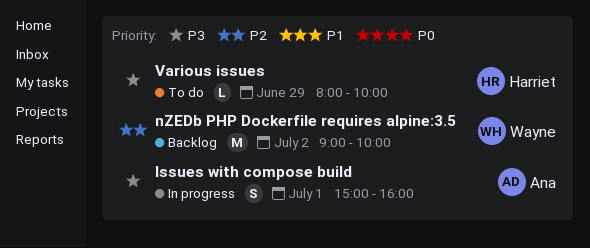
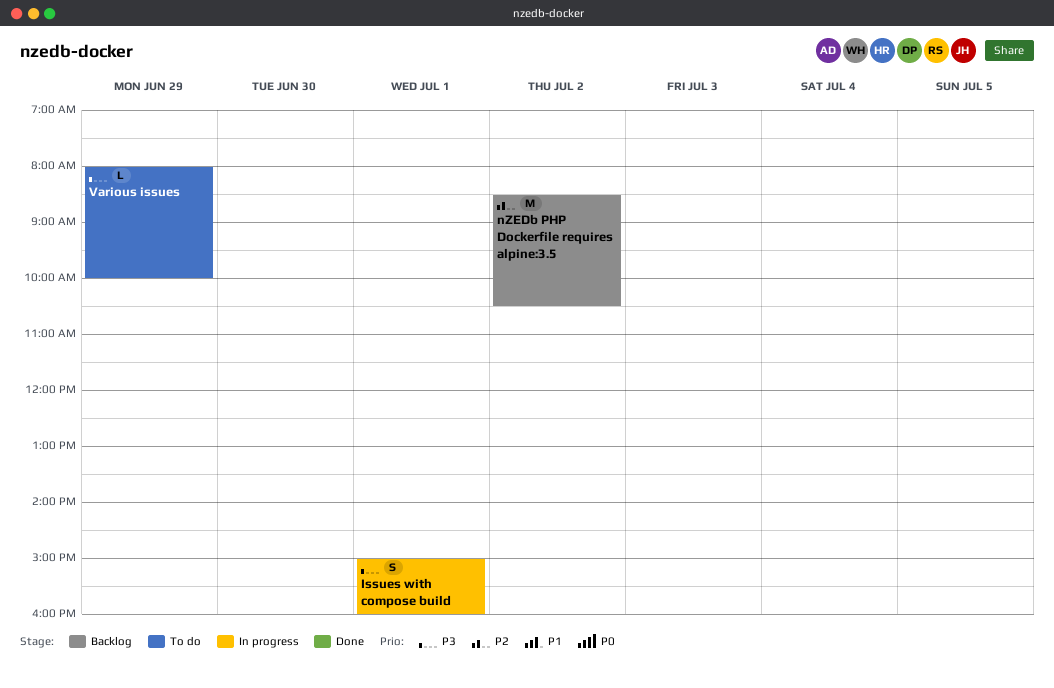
nZEDb PHP Dockerfile requires alpine:3.5, begins: 09:00 -> 08:30
nZEDb PHP Dockerfile requires alpine:3.5, ends: 10:00 -> 10:30

